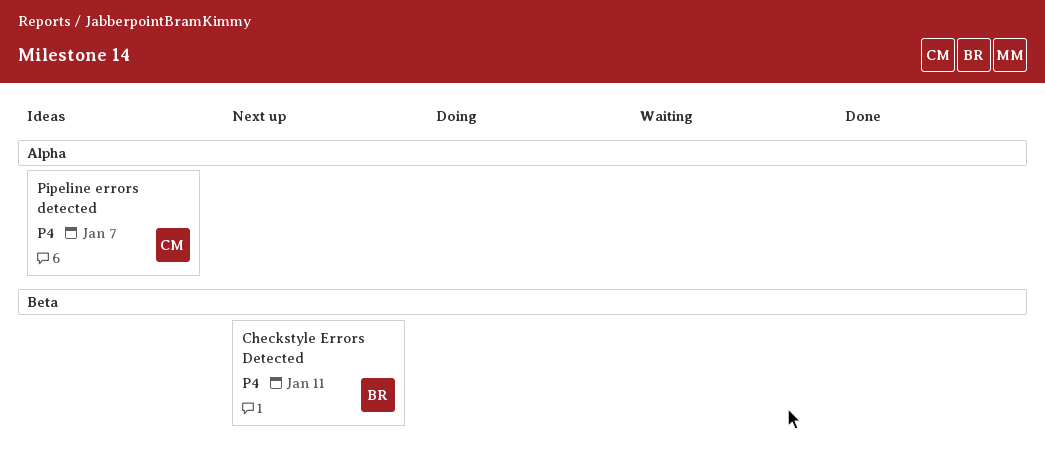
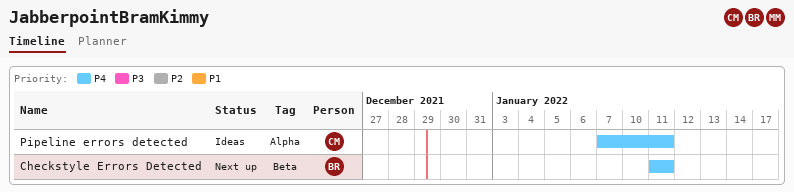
Pipeline errors detected, due: Jan 7 -> Jan 11

